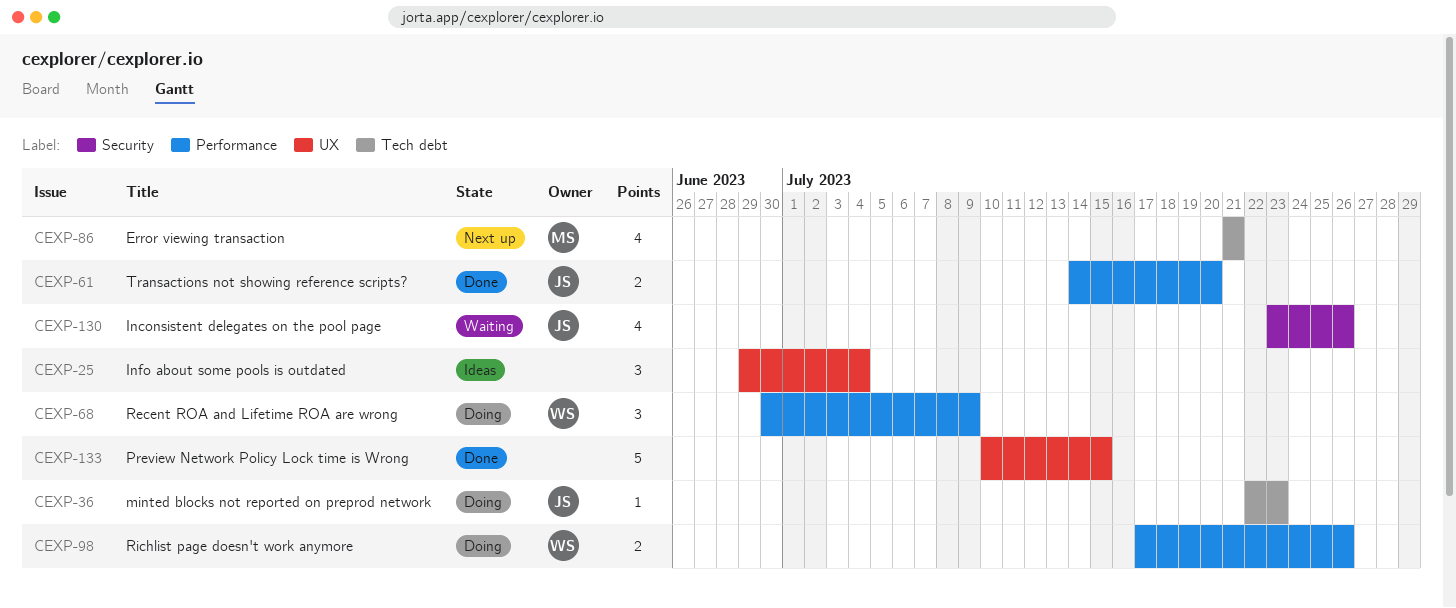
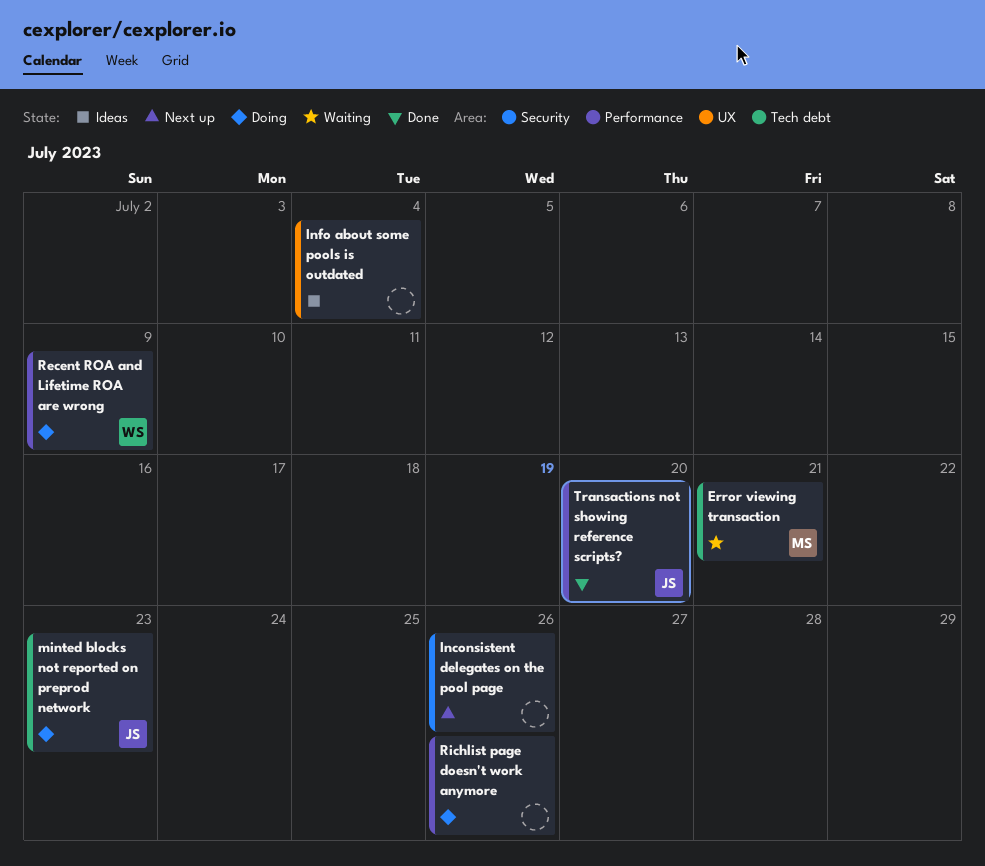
Error viewing transaction, status: Next up -> Waiting
Inconsistent delegates on the pool page, status: Waiting -> Next up
Inconsistent delegates on the pool page, owner: JS -> none
Preview Network Policy Lock time is Wrong: present -> none
Richlist page doesn't work anymore, owner: WS -> none

